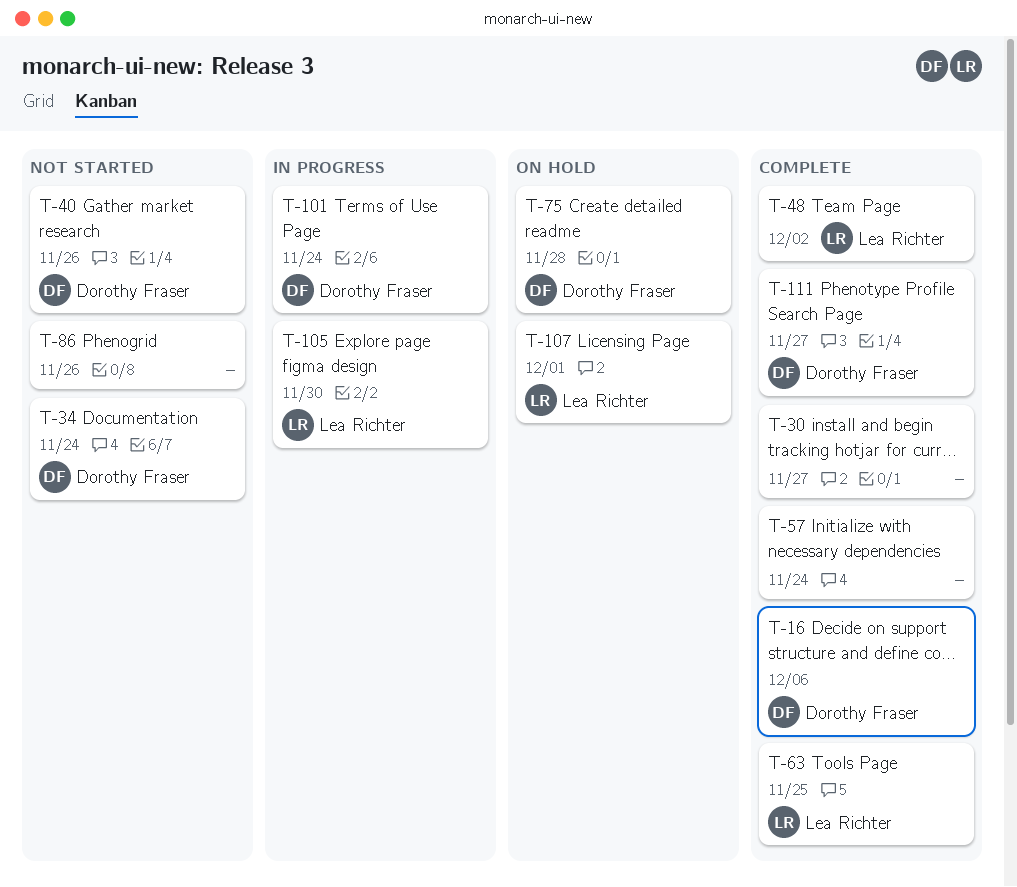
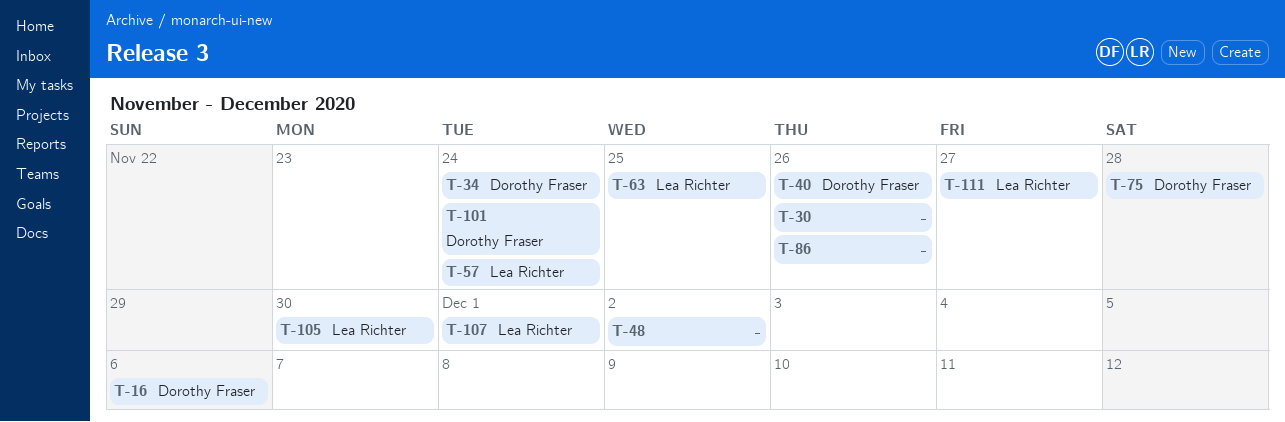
T-30, due: Nov 27 -> Nov 26
T-48, owner: Lea Richter -> none
T-57, owner: none -> Lea Richter
T-111, owner: Dorothy Fraser -> Lea Richter

